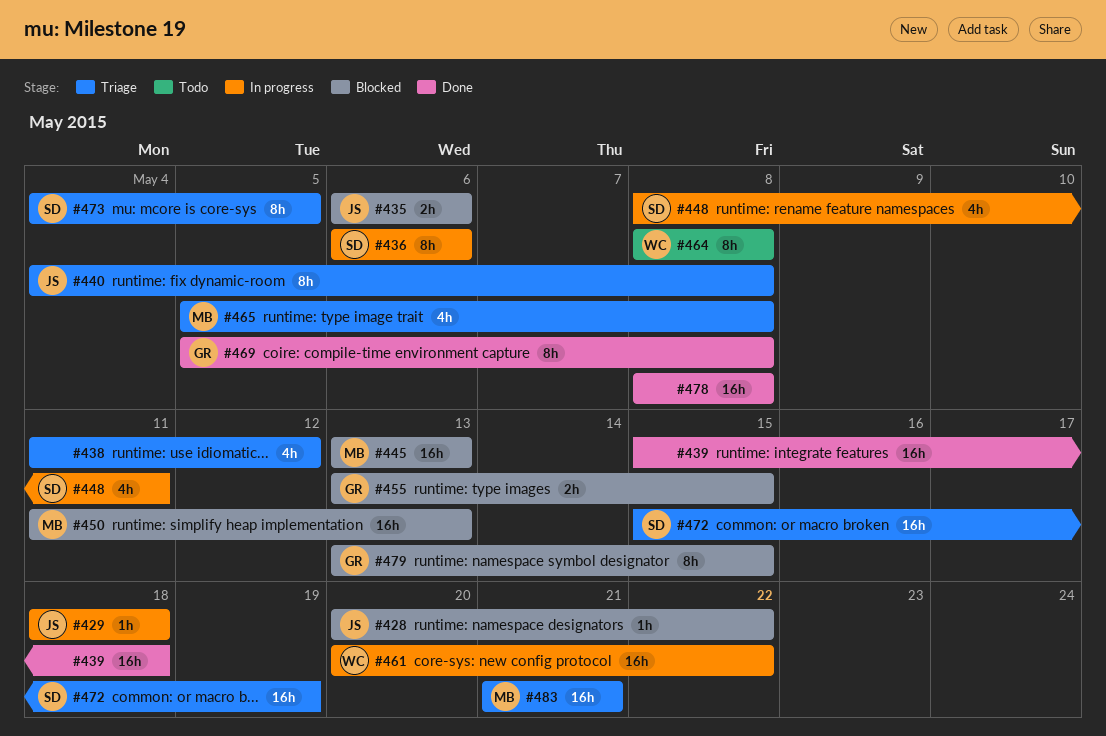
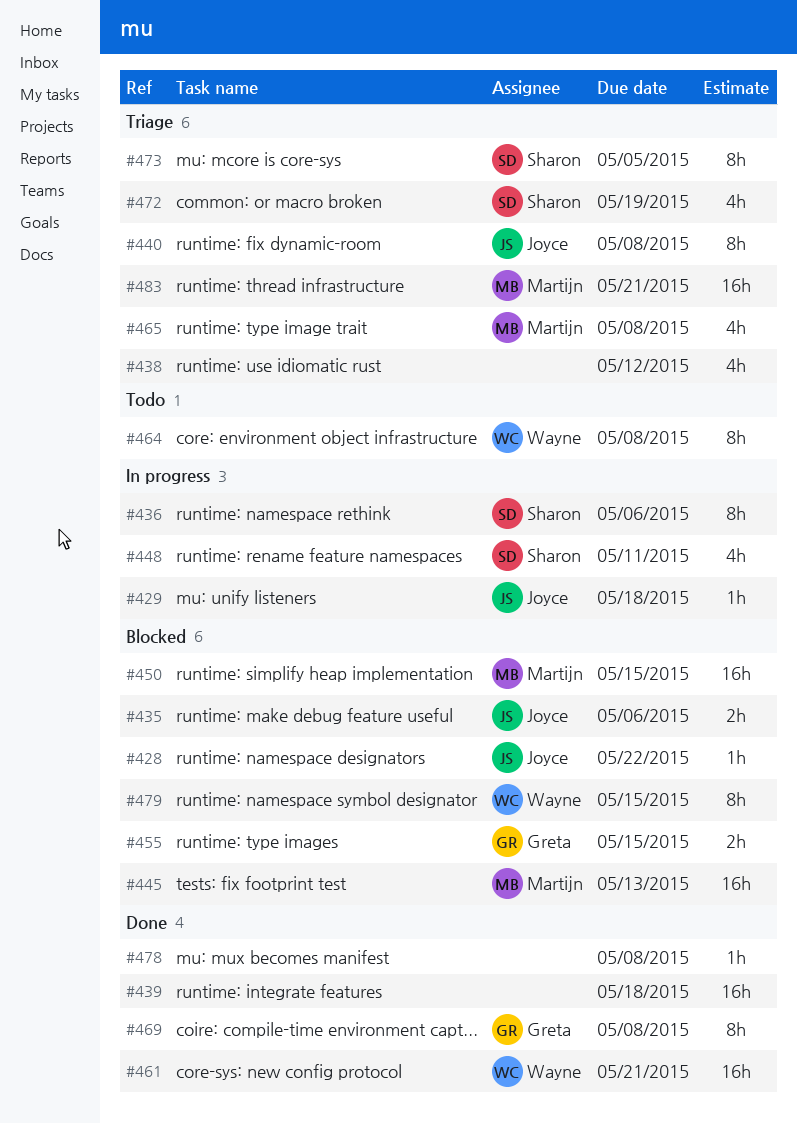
#450, due: May 13 -> May 15
#461, status: In progress -> Done
#461, due: May 22 -> May 21
#472, estimate: 16h -> 4h
#478, estimate: 16h -> 1h
#479, owner: Greta -> Wayne

